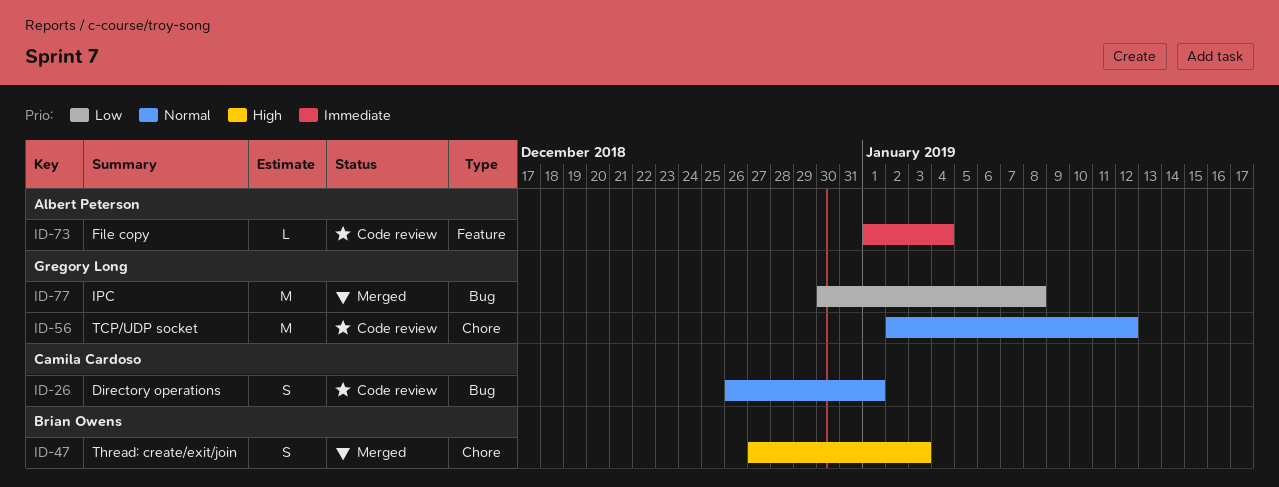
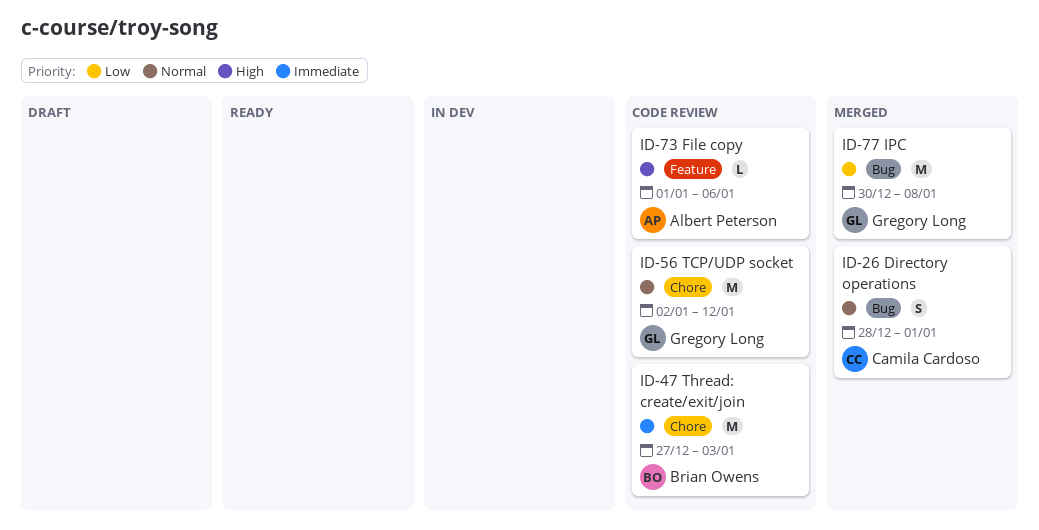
ID-26, status: Code review -> Merged
ID-26, start: Dec 26 -> Dec 28
ID-47, status: Merged -> Code review
ID-47, priority: High -> Immediate
ID-47, estimate: S -> M
ID-73, priority: Immediate -> High
ID-73, due: Jan 4 -> Jan 6

